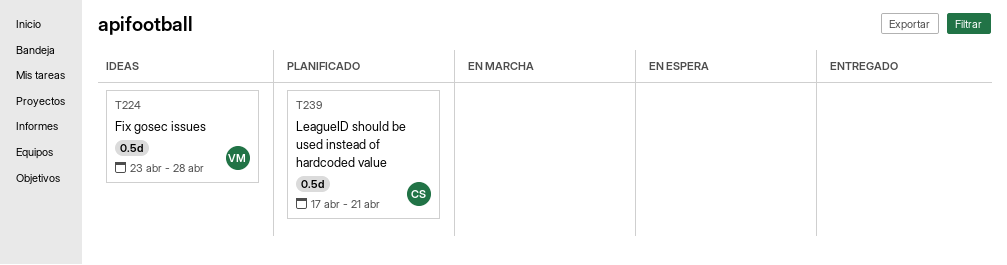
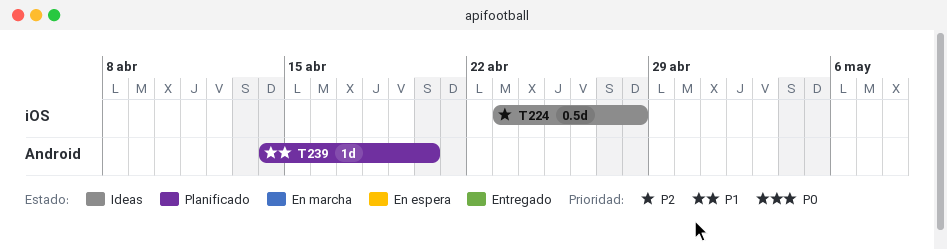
T239, estimate: 0.5d -> 1d
T239, start: Apr 17 -> Apr 14
T239, due: Apr 21 -> Apr 20

